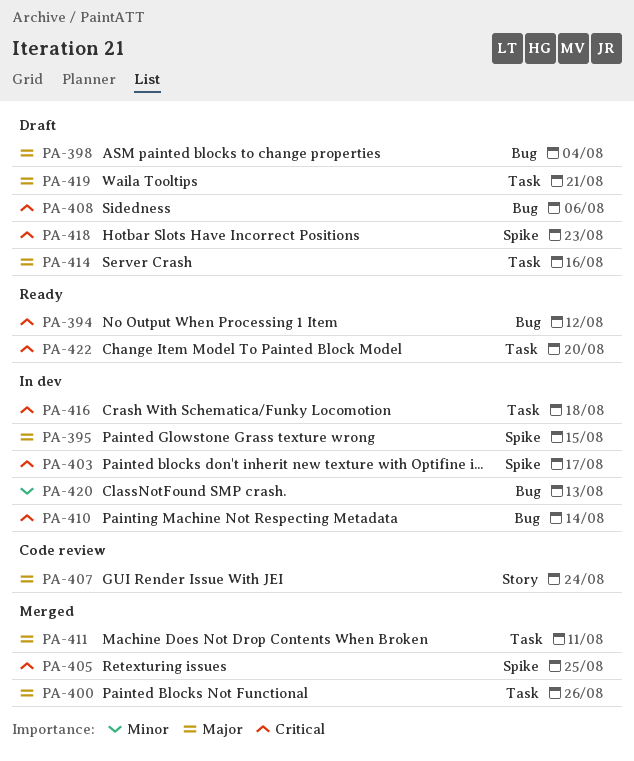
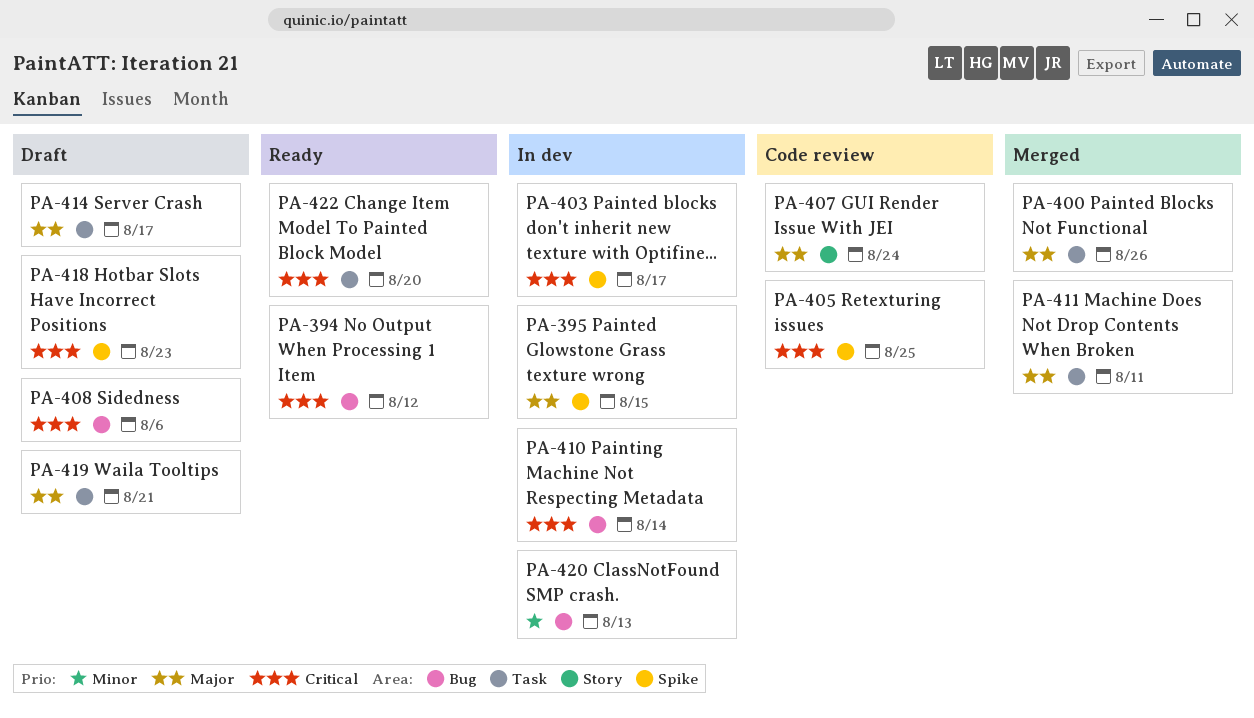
PA-398: present -> none
PA-405, status: Merged -> Code review
PA-414, due: Aug 16 -> Aug 17
PA-416: present -> none

